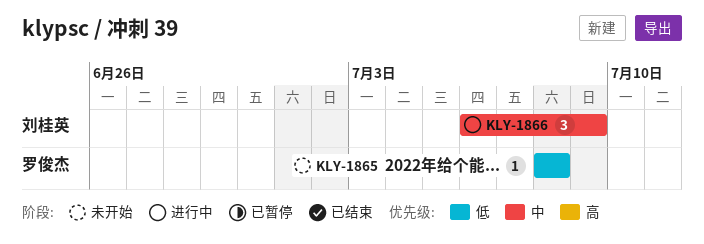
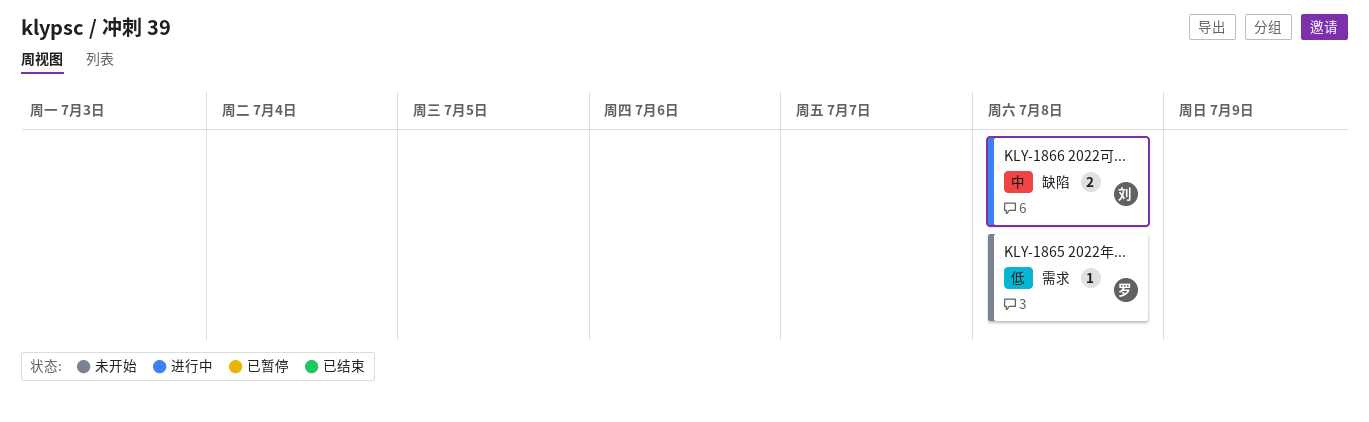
KLY-1866, estimate: 3 -> 2
KLY-1866, due: Jul 9 -> Jul 8

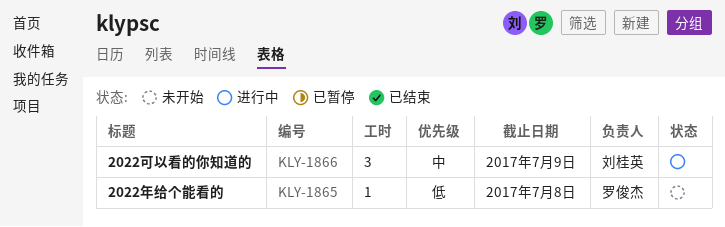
KLY-1866, estimate: 2 -> 3
KLY-1866, due: Jul 8 -> Jul 9

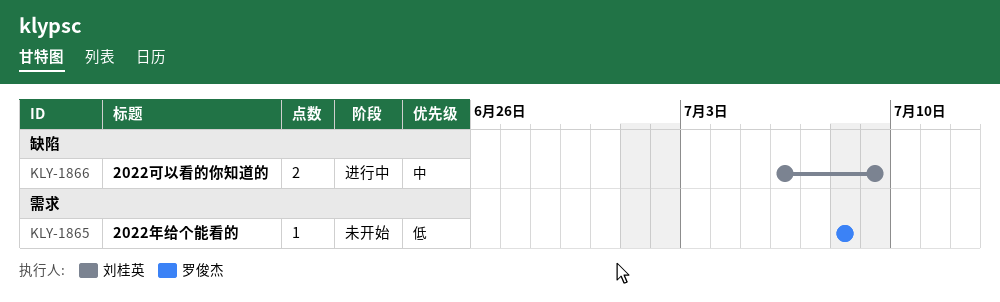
KLY-1866, estimate: 3 -> 2

